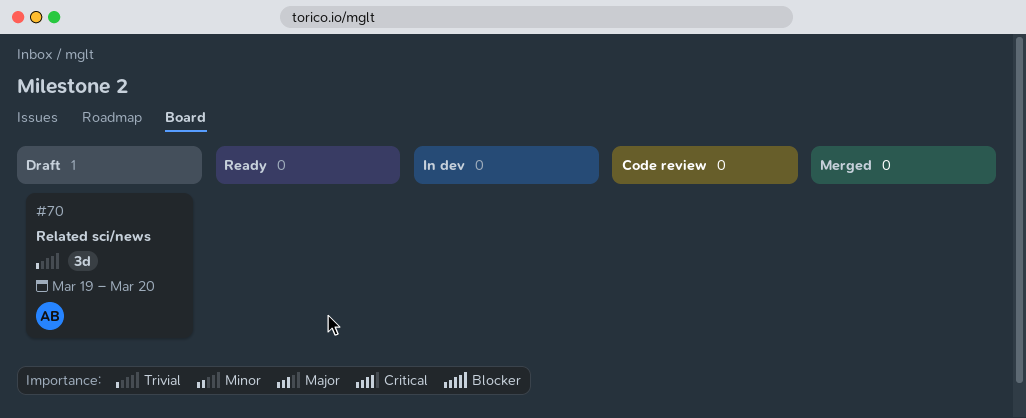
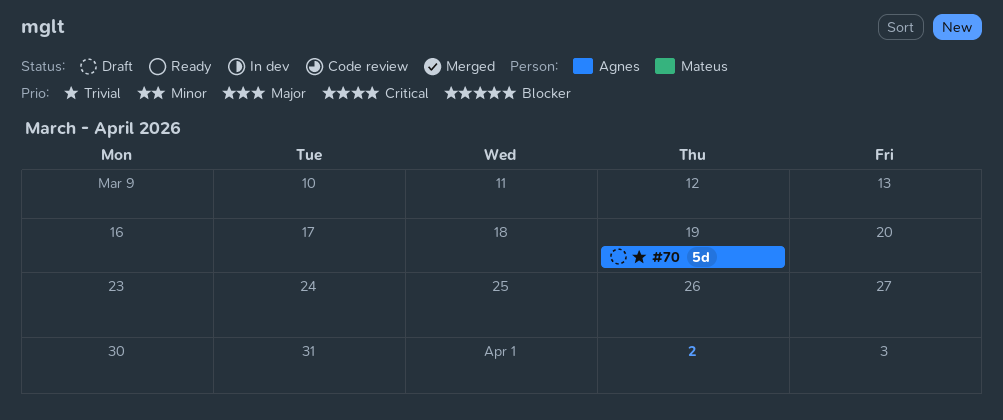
#70, estimate: 3d -> 5d
#70, due: Mar 20 -> Mar 19

